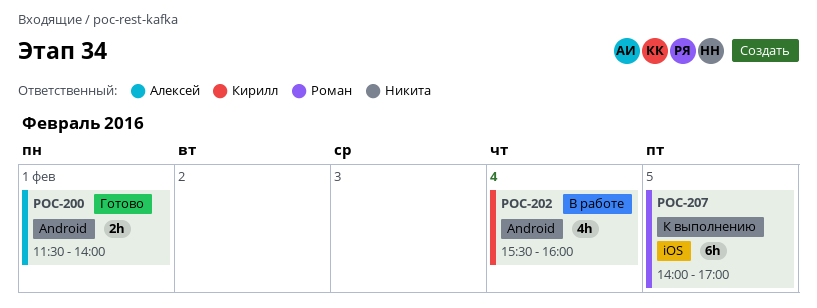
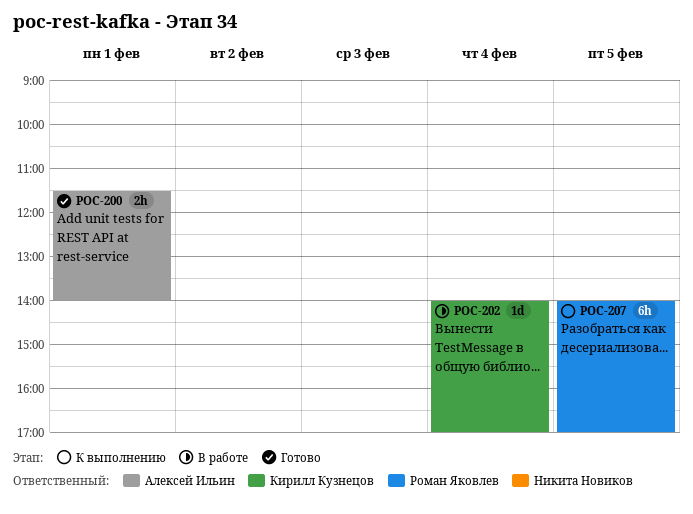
POC-202, estimate: 4h -> 1d
POC-202, begins: 15:30 -> 14:00
POC-202, ends: 16:00 -> 17:00

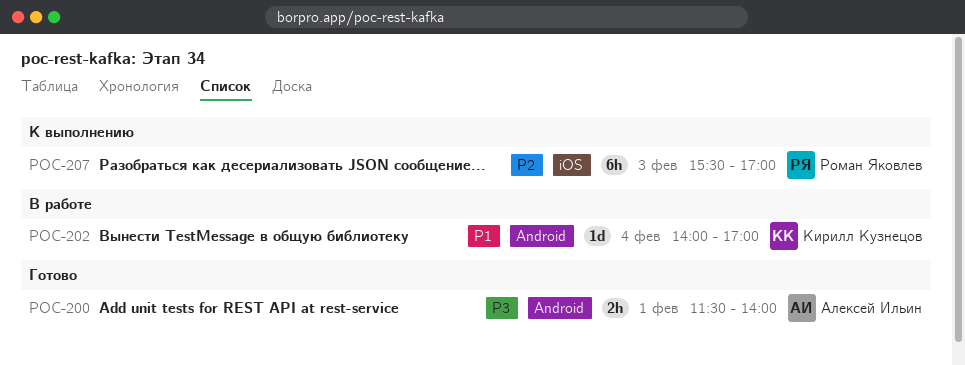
POC-207, day: Feb 5 -> Feb 3
POC-207, begins: 14:00 -> 15:30

